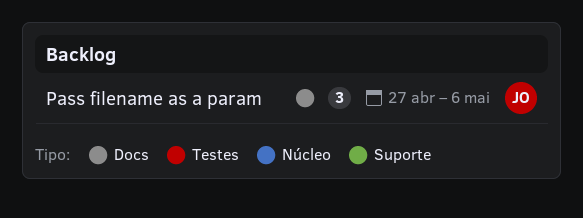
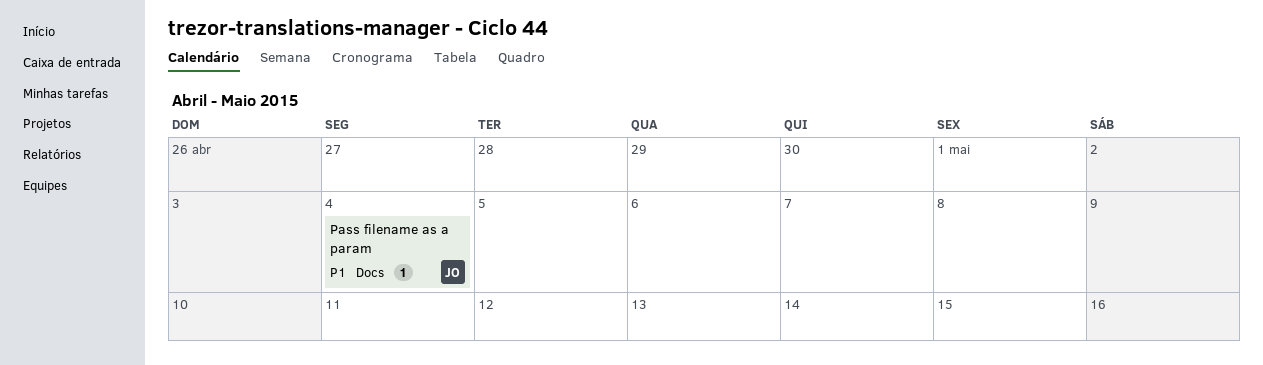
Pass filename as a param, estimate: 3 -> 1
Pass filename as a param, due: May 6 -> May 4

